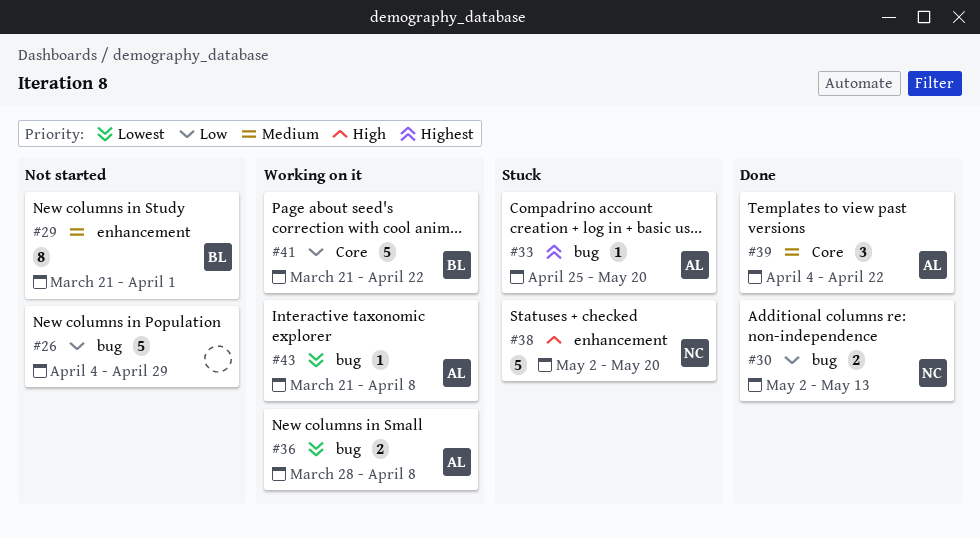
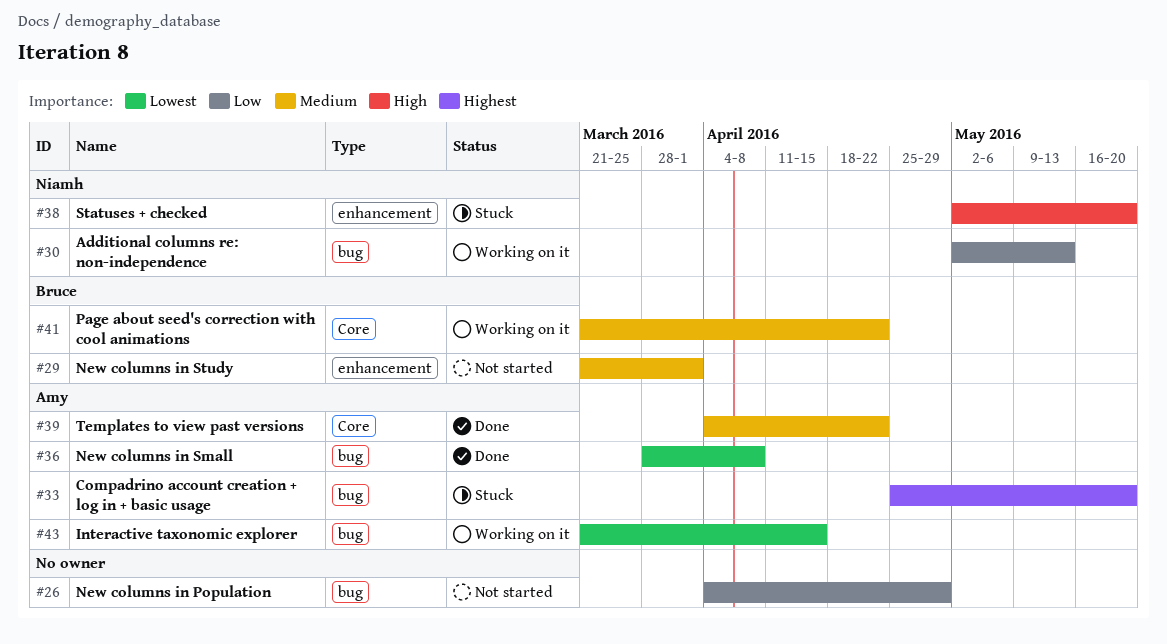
#30, status: Done -> Working on it
#36, status: Working on it -> Done
#41, priority: Low -> Medium
#43, due: Apr 8 -> Apr 15

